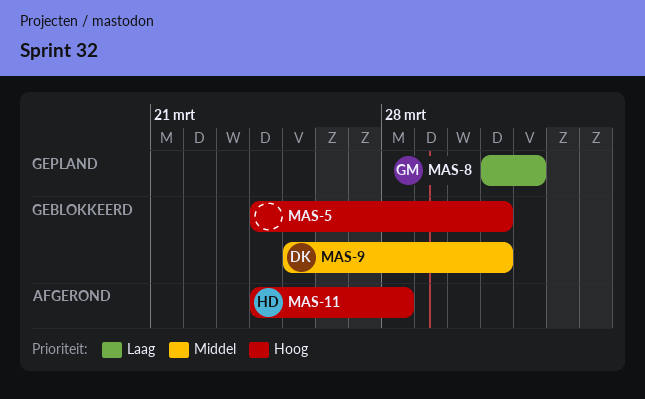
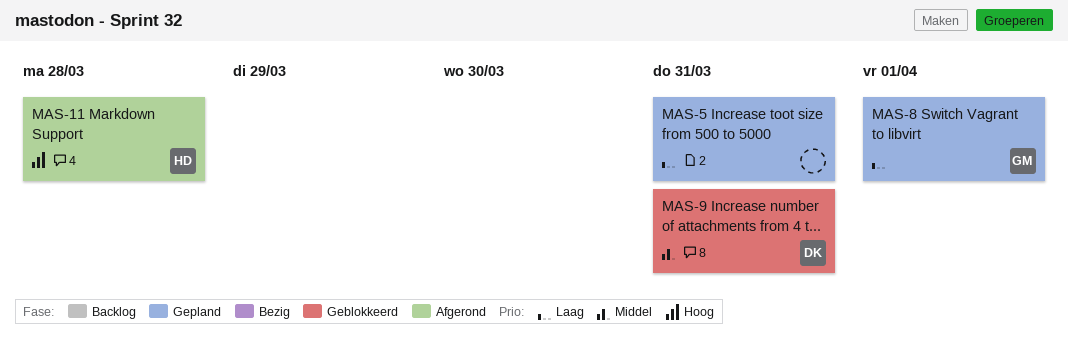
MAS-5, status: Geblokkeerd -> Gepland
MAS-5, priority: Hoog -> Laag

